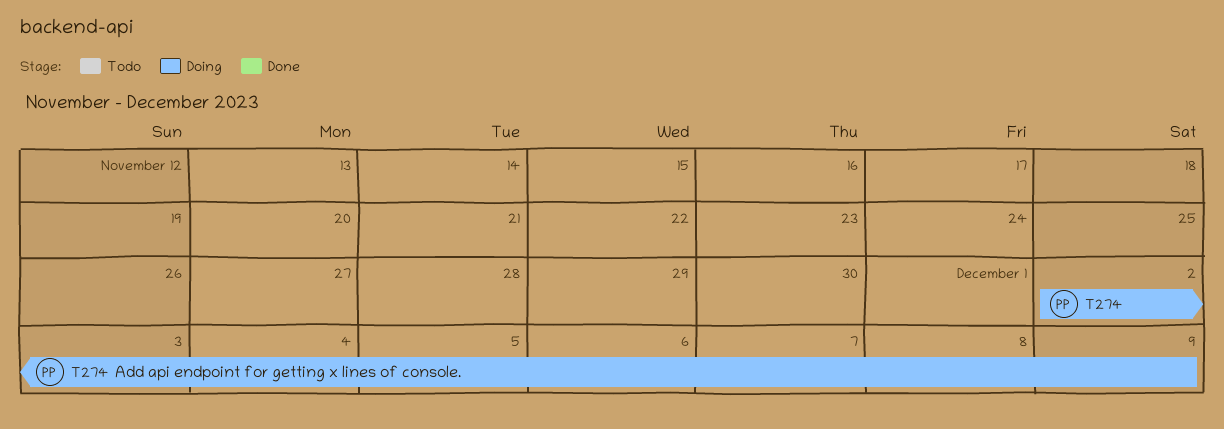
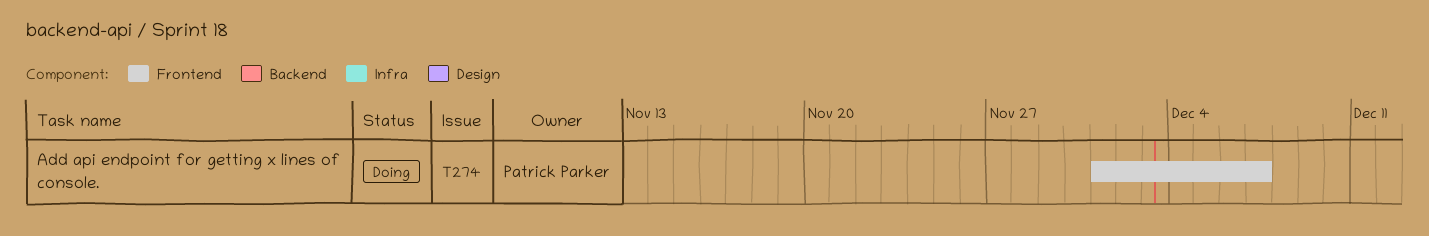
T274, start: Dec 2 -> Dec 1
T274, due: Dec 9 -> Dec 7

